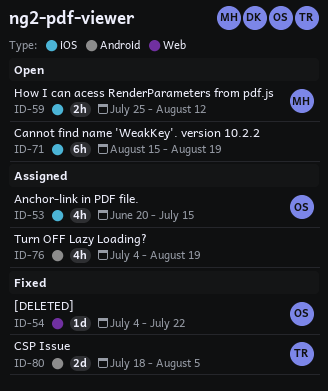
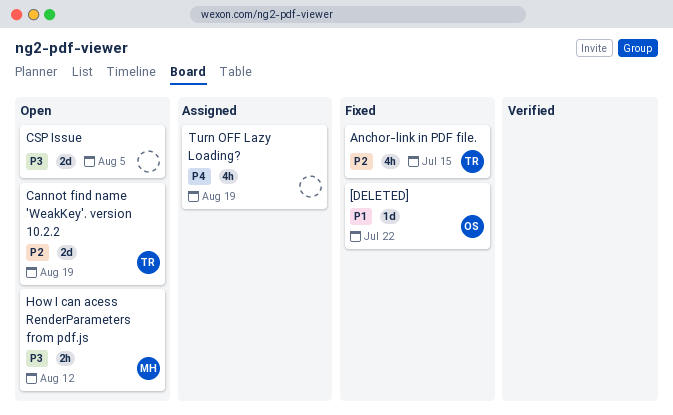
Anchor-link in PDF file., status: Assigned -> Fixed
Anchor-link in PDF file., owner: OS -> TR
Cannot find name 'WeakKey'. version 10.2.2, owner: none -> TR
Cannot find name 'WeakKey'. version 10.2.2, estimate: 6h -> 2d
CSP Issue, status: Fixed -> Open
CSP Issue, owner: TR -> none

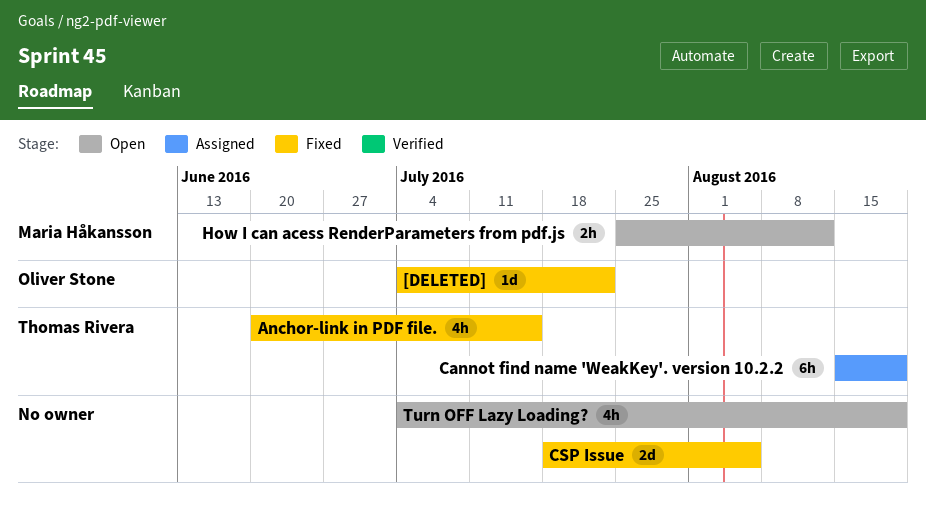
Cannot find name 'WeakKey'. version 10.2.2, status: Open -> Assigned
Cannot find name 'WeakKey'. version 10.2.2, estimate: 2d -> 6h
CSP Issue, status: Open -> Fixed
Turn OFF Lazy Loading?, status: Assigned -> Open

